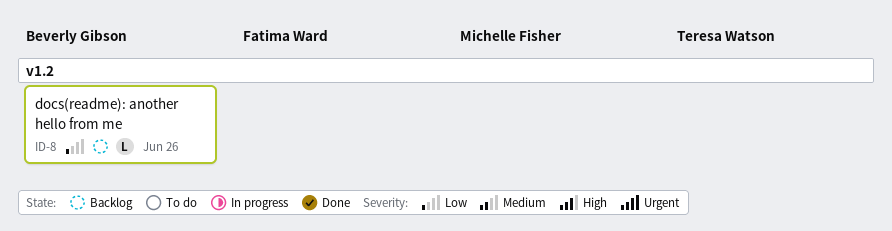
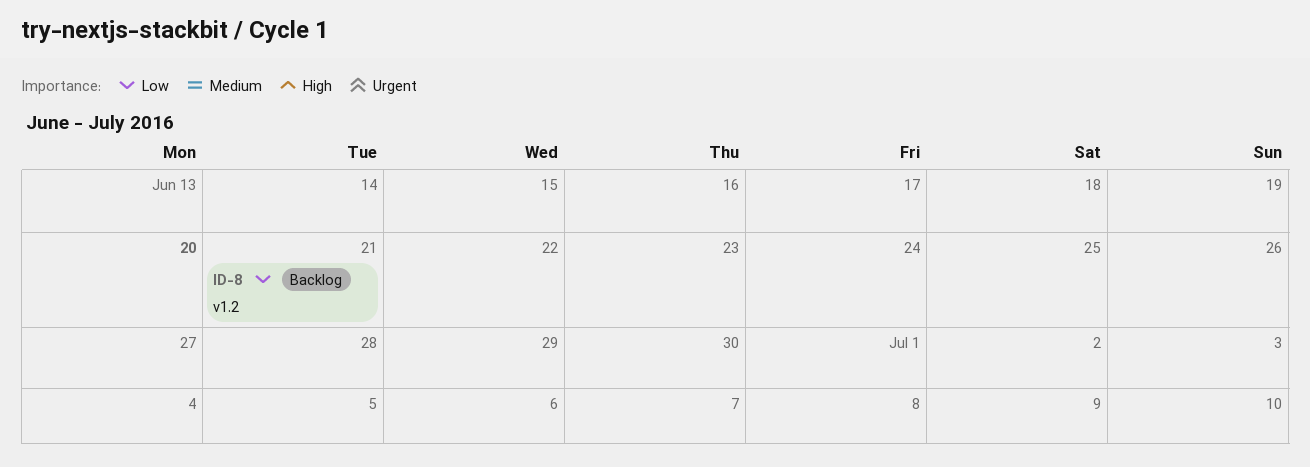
ID-8, due: Jun 26 -> Jun 21

